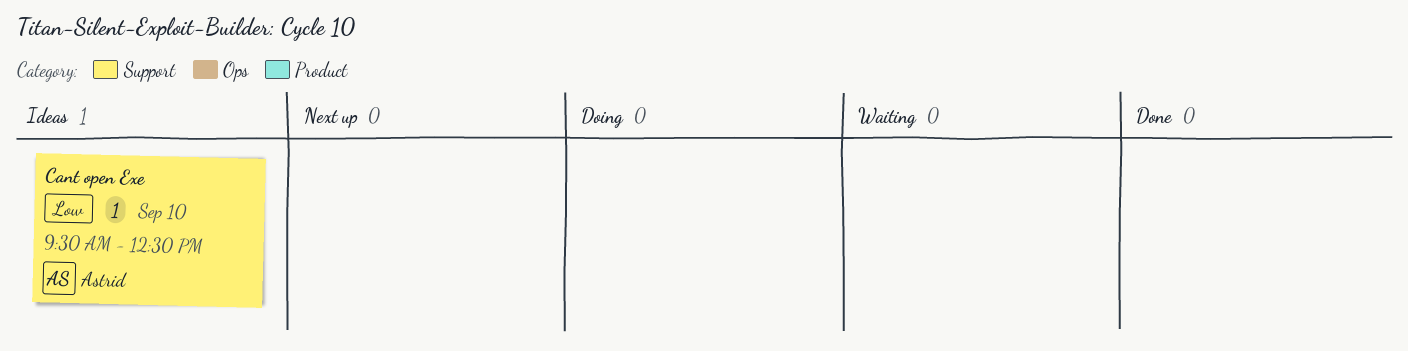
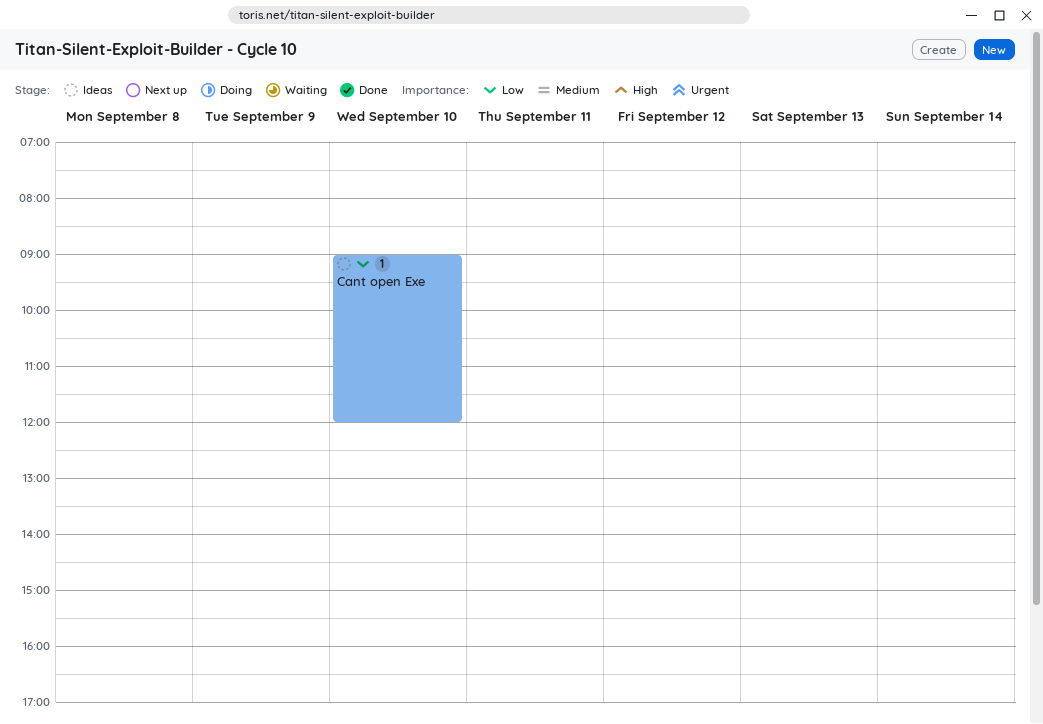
Cant open Exe, begins: 09:30 -> 09:00
Cant open Exe, ends: 12:30 -> 12:00

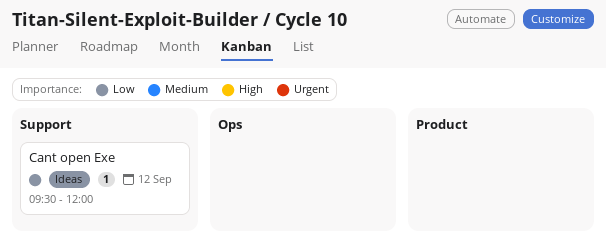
Cant open Exe, day: Sep 10 -> Sep 12
Cant open Exe, begins: 09:00 -> 09:30

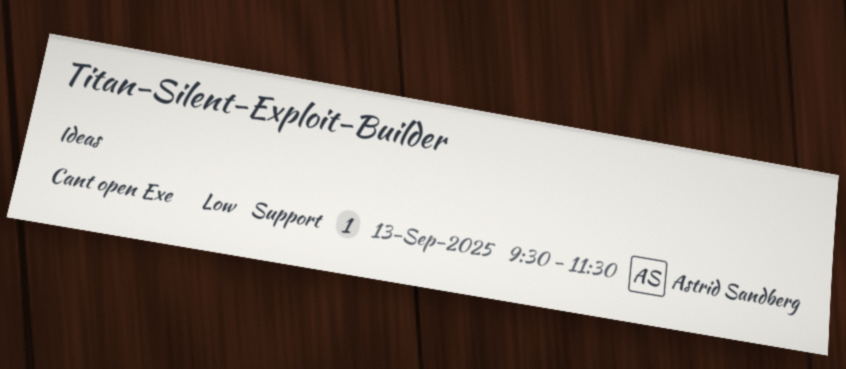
Cant open Exe, day: Sep 12 -> Sep 13
Cant open Exe, ends: 12:00 -> 11:30

